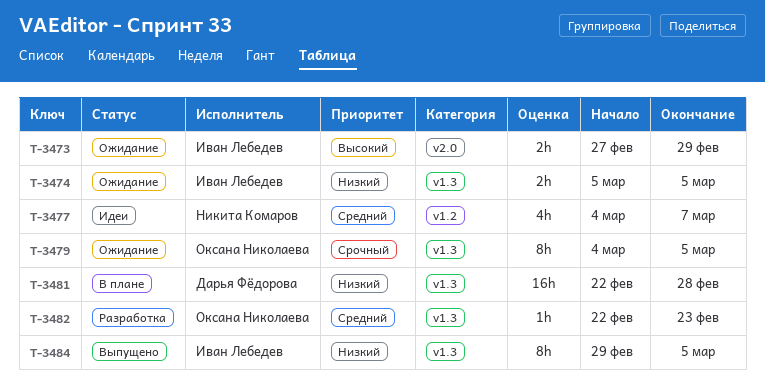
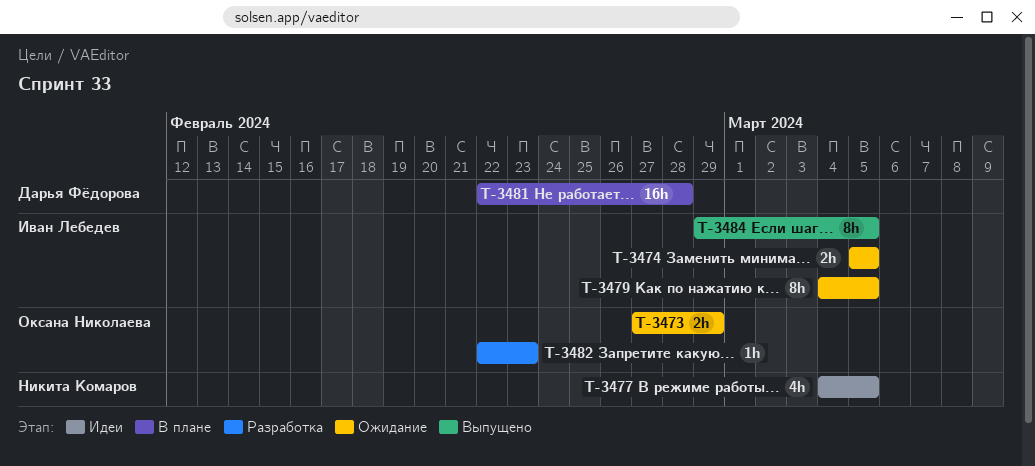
T-3473, owner: Иван Лебедев -> Оксана Николаева
T-3477, due: Mar 7 -> Mar 5
T-3479, owner: Оксана Николаева -> Иван Лебедев

